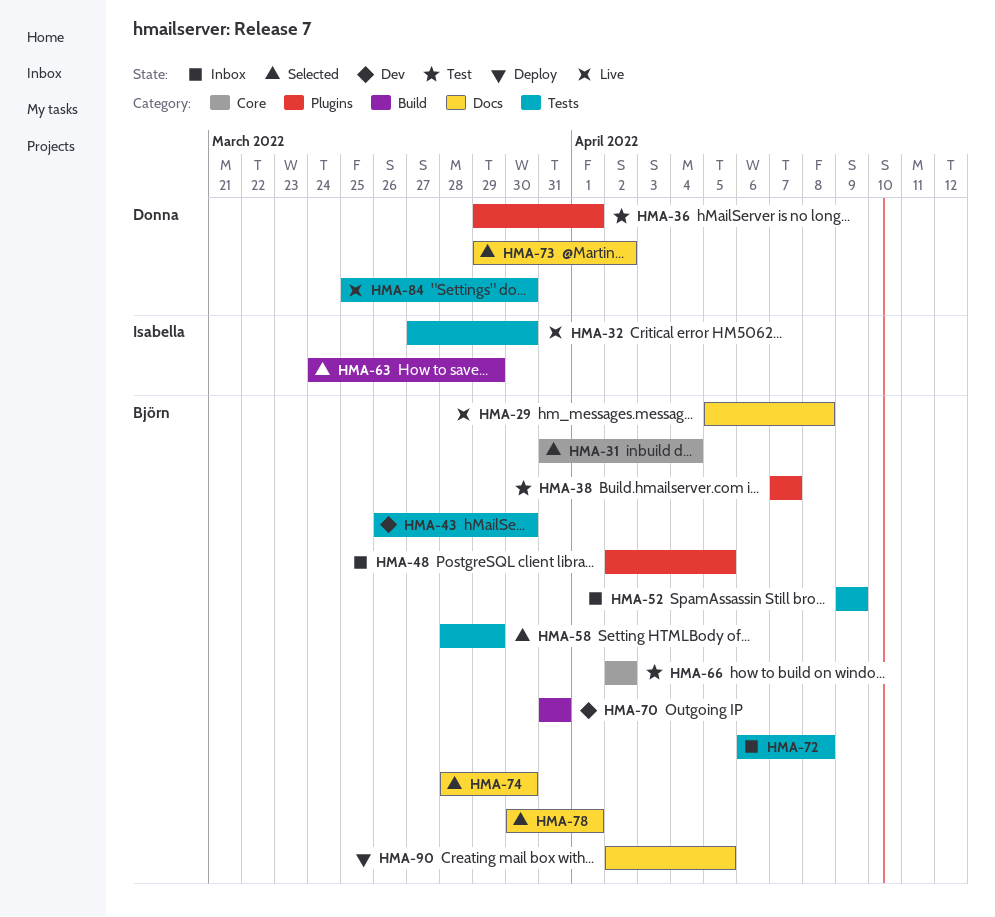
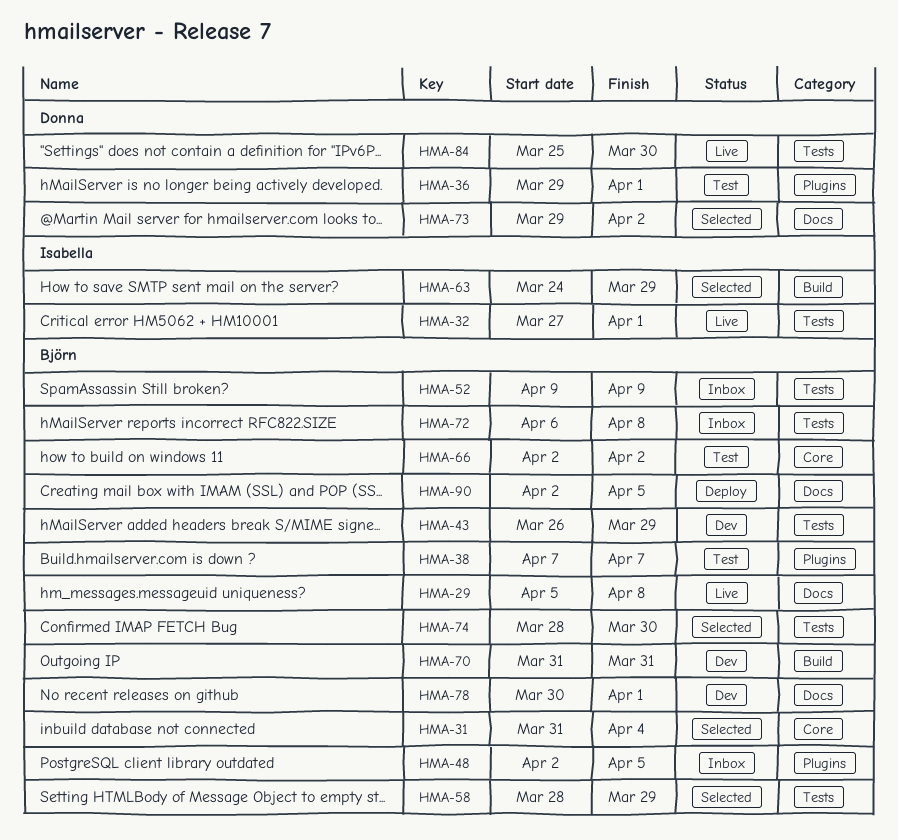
HMA-32, due: Mar 30 -> Apr 1
HMA-43, due: Mar 30 -> Mar 29
HMA-74, label: Docs -> Tests
HMA-78, status: Selected -> Dev

